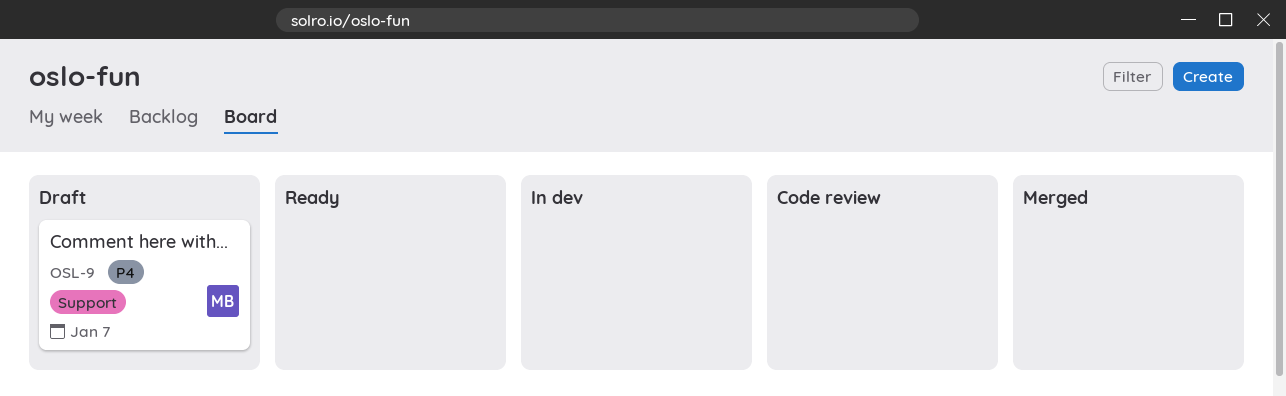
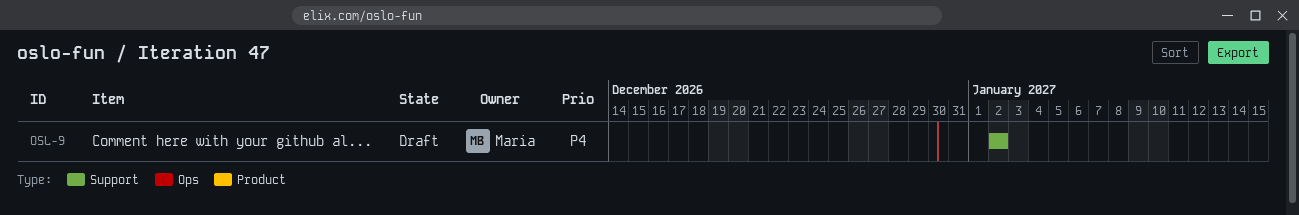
OSL-9, due: Jan 7 -> Jan 2

